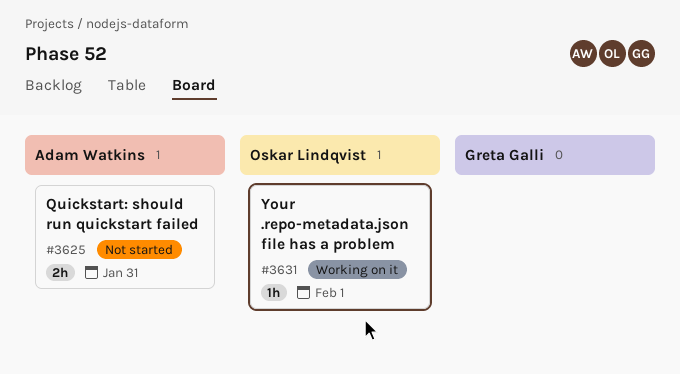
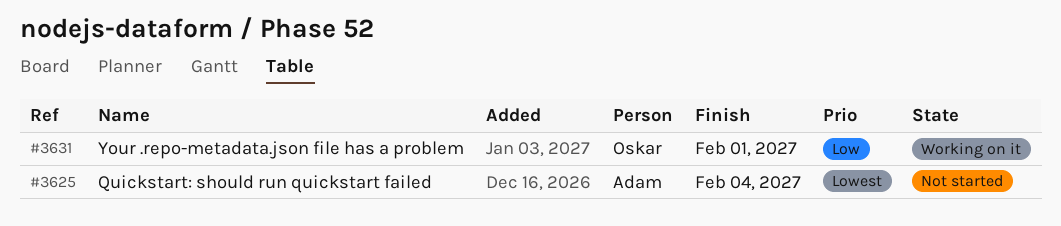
#3625, due: Jan 31 -> Feb 4

